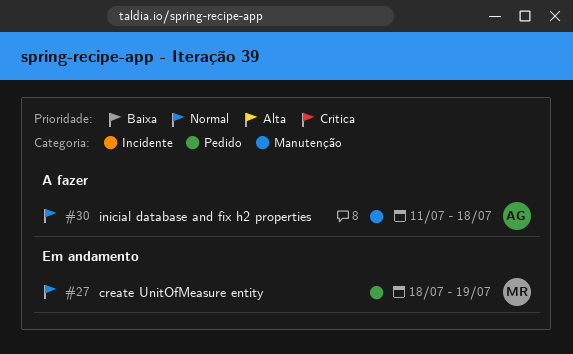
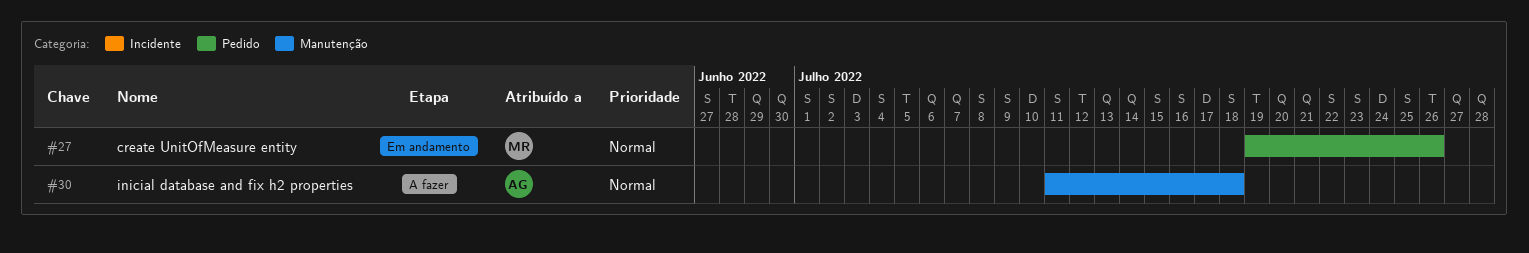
#27, start: Jul 18 -> Jul 19
#27, due: Jul 19 -> Jul 26

